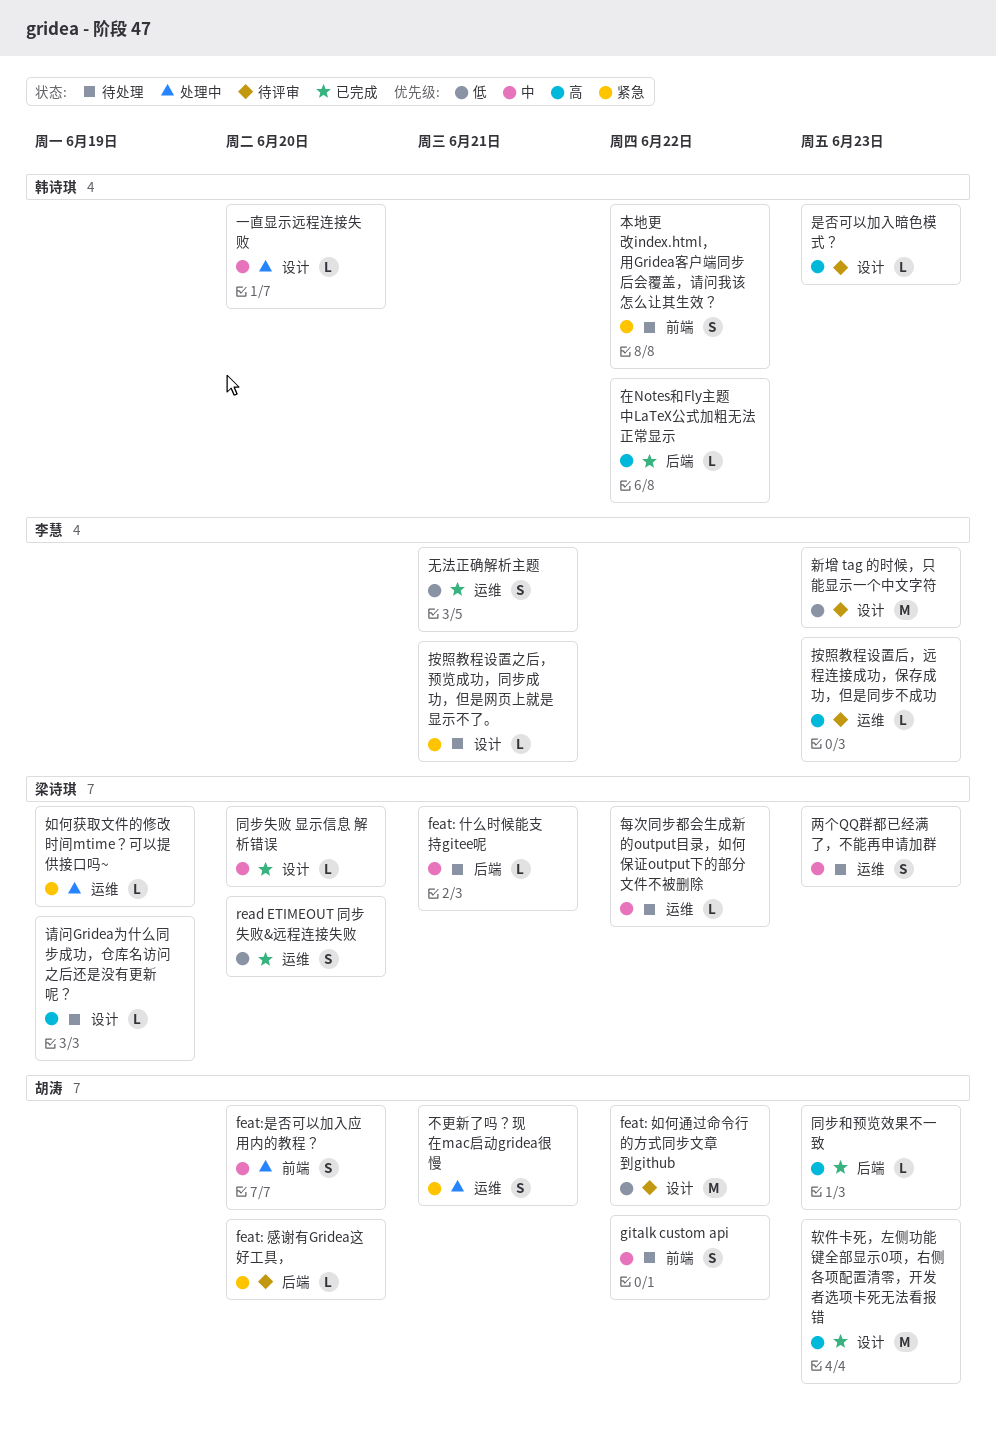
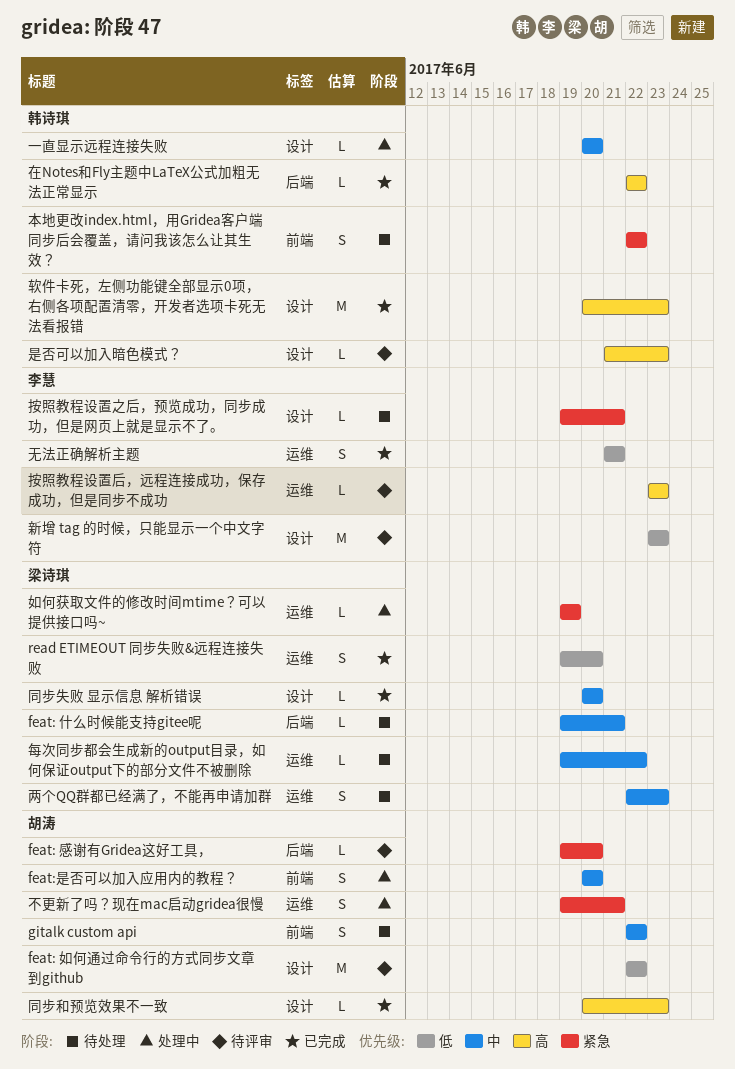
同步和预览效果不一致, label: 后端 -> 设计
请问Gridea为什么同步成功，仓库名访问之后还是没有更新呢？: present -> none
软件卡死，左侧功能键全部显示0项，右侧各项配置清零，开发者选项卡死无法看报错, owner: 胡涛 -> 韩诗琪

